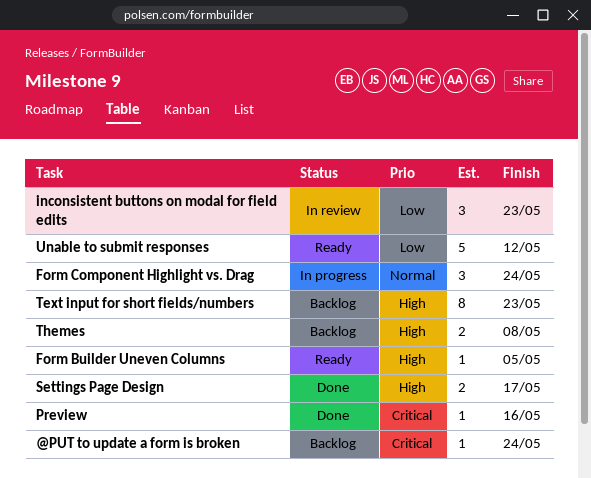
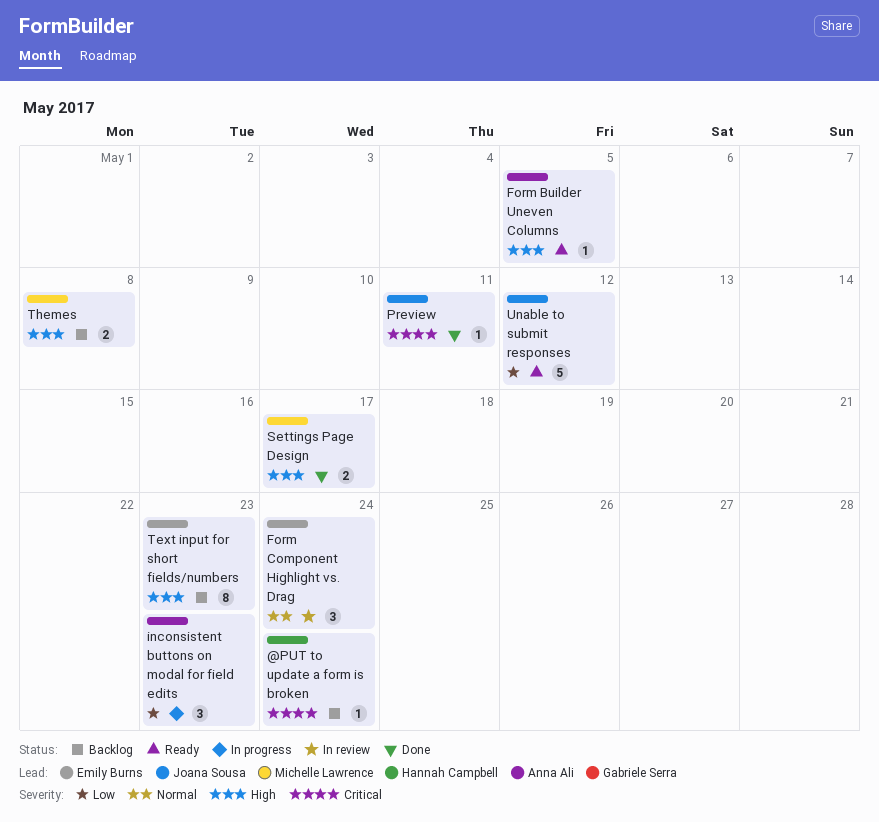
Form Component Highlight vs. Drag, status: In progress -> In review
inconsistent buttons on modal for field edits, status: In review -> In progress
Preview, due: May 16 -> May 11

